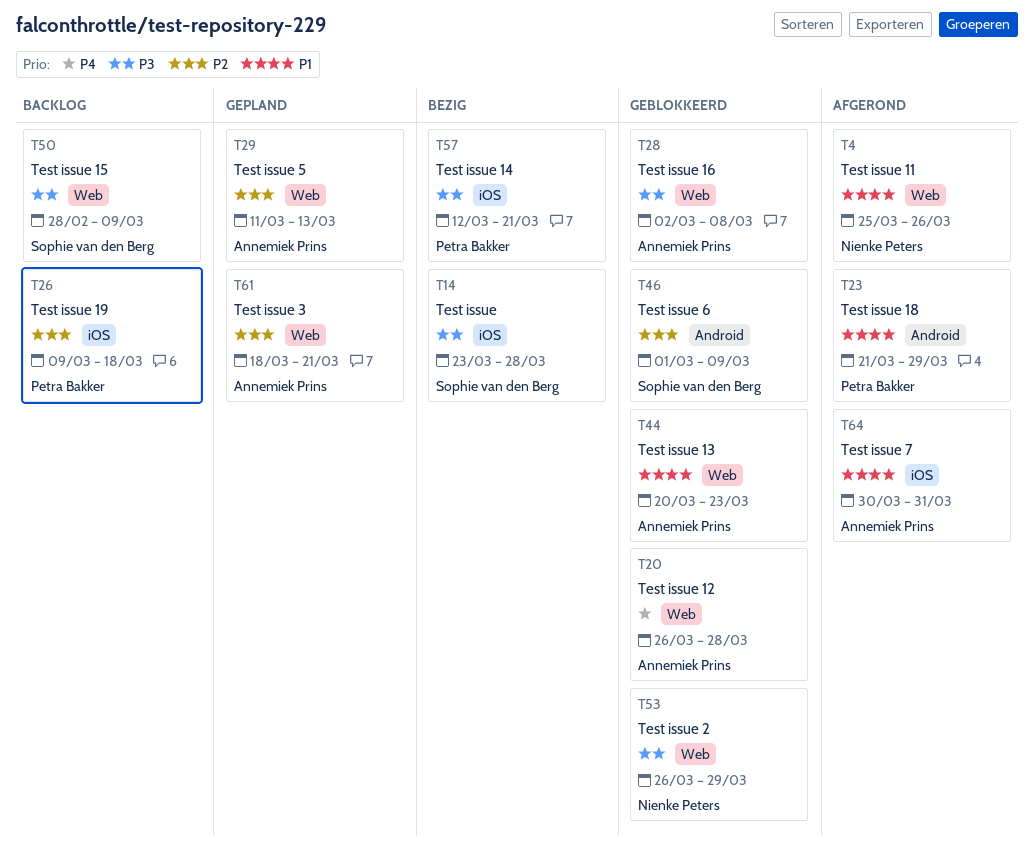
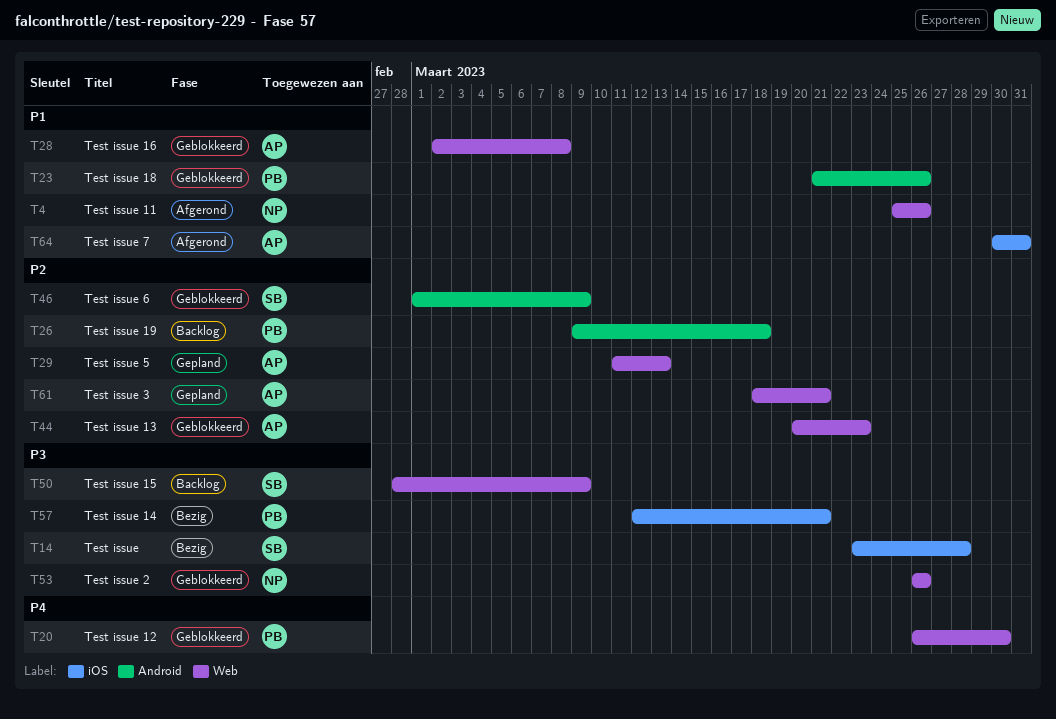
T20, owner: Annemiek Prins -> Petra Bakker
T20, due: Mar 28 -> Mar 30
T23, status: Afgerond -> Geblokkeerd
T23, due: Mar 29 -> Mar 26
T26, label: iOS -> Android
T28, priority: P3 -> P1
T44, priority: P1 -> P2
T53, due: Mar 29 -> Mar 26

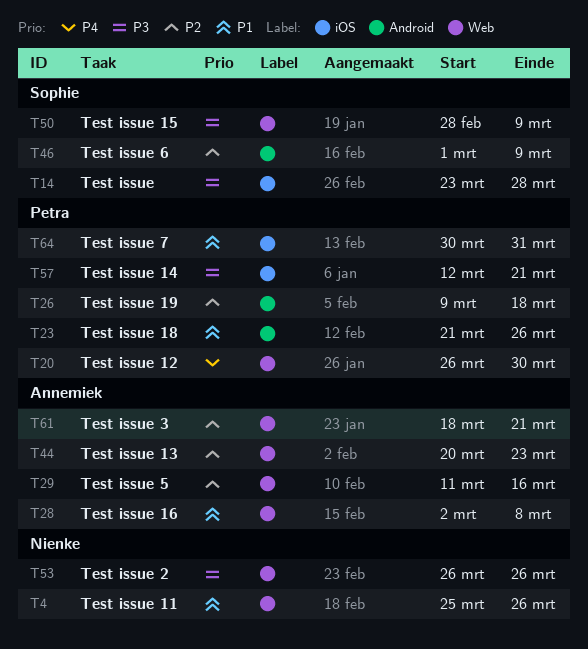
T29, due: Mar 13 -> Mar 16
T64, owner: Annemiek -> Petra

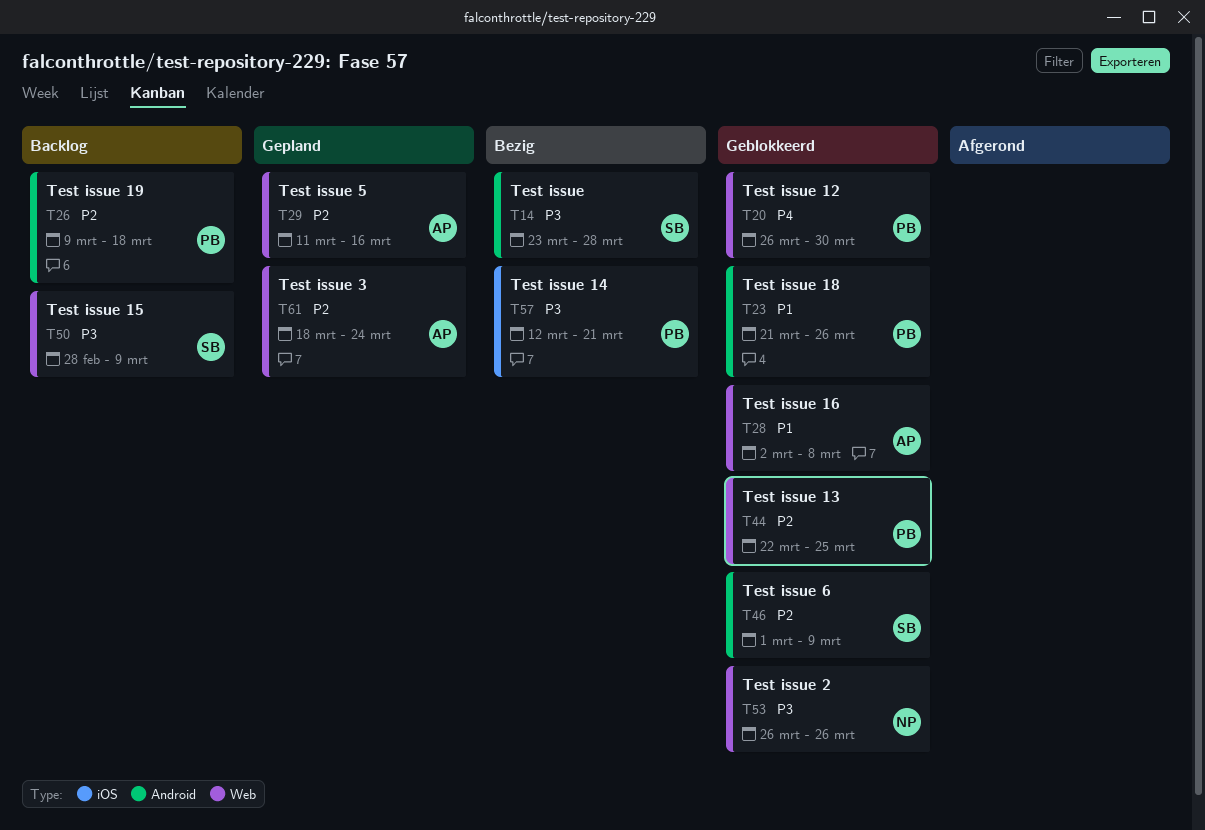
T4: present -> none
T14, label: iOS -> Android
T44, owner: Annemiek -> Petra
T44, start: Mar 20 -> Mar 22
T44, due: Mar 23 -> Mar 25
T61, due: Mar 21 -> Mar 24
T64: present -> none

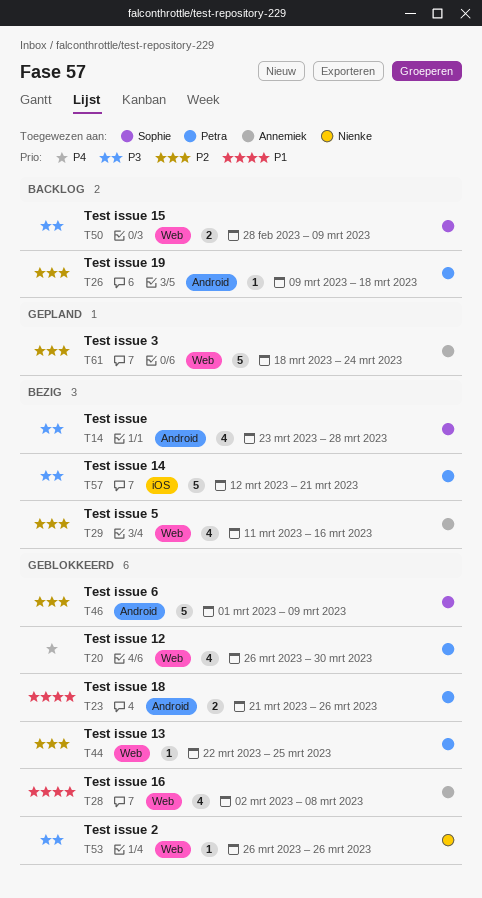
T29, status: Gepland -> Bezig

